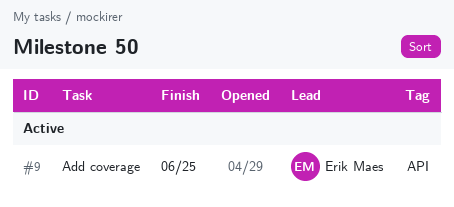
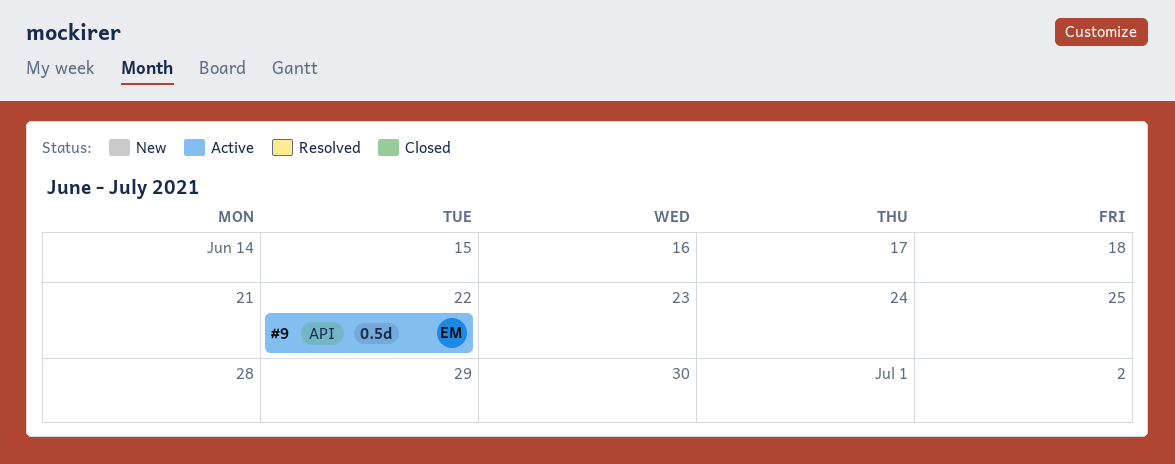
#9, due: Jun 25 -> Jun 22

